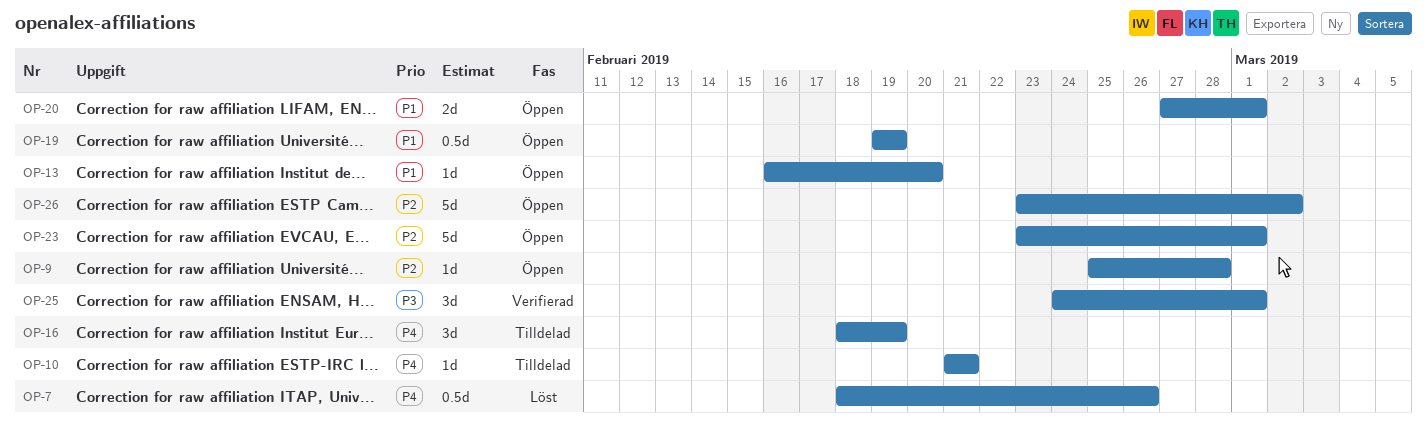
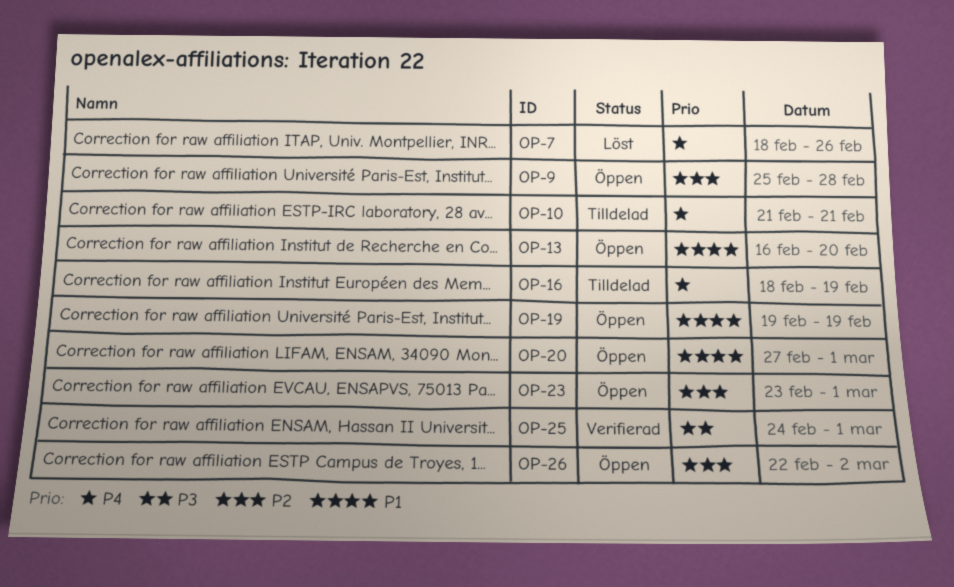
OP-26, start: Feb 23 -> Feb 22

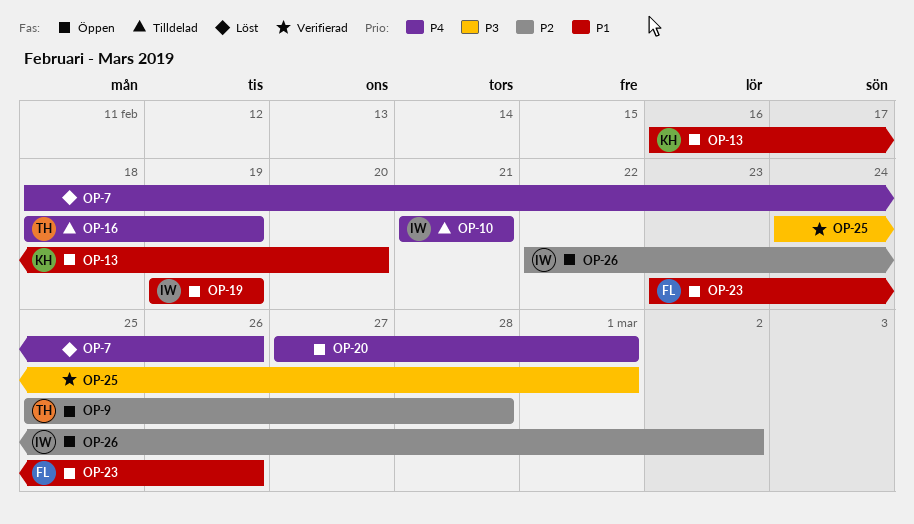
OP-20, priority: P1 -> P4
OP-23, priority: P2 -> P1
OP-23, due: Mar 1 -> Feb 26

